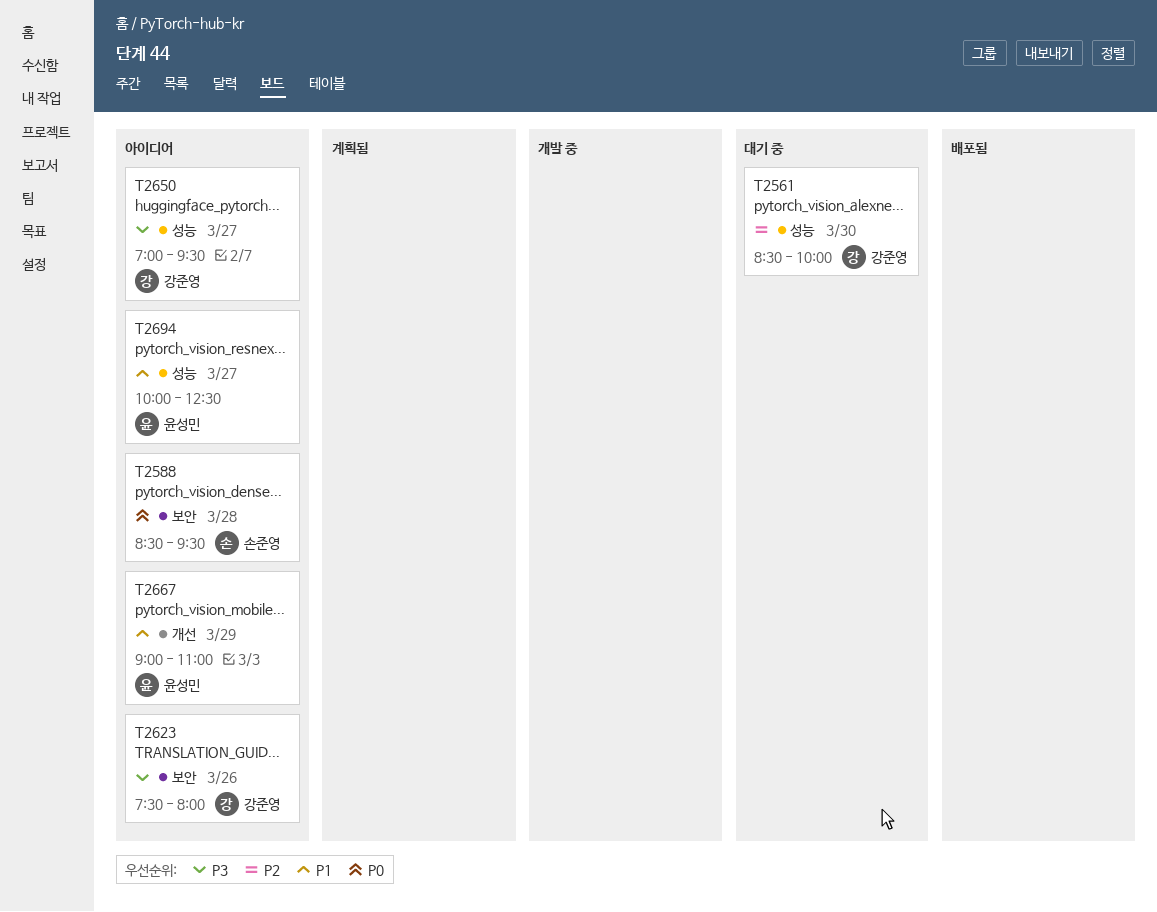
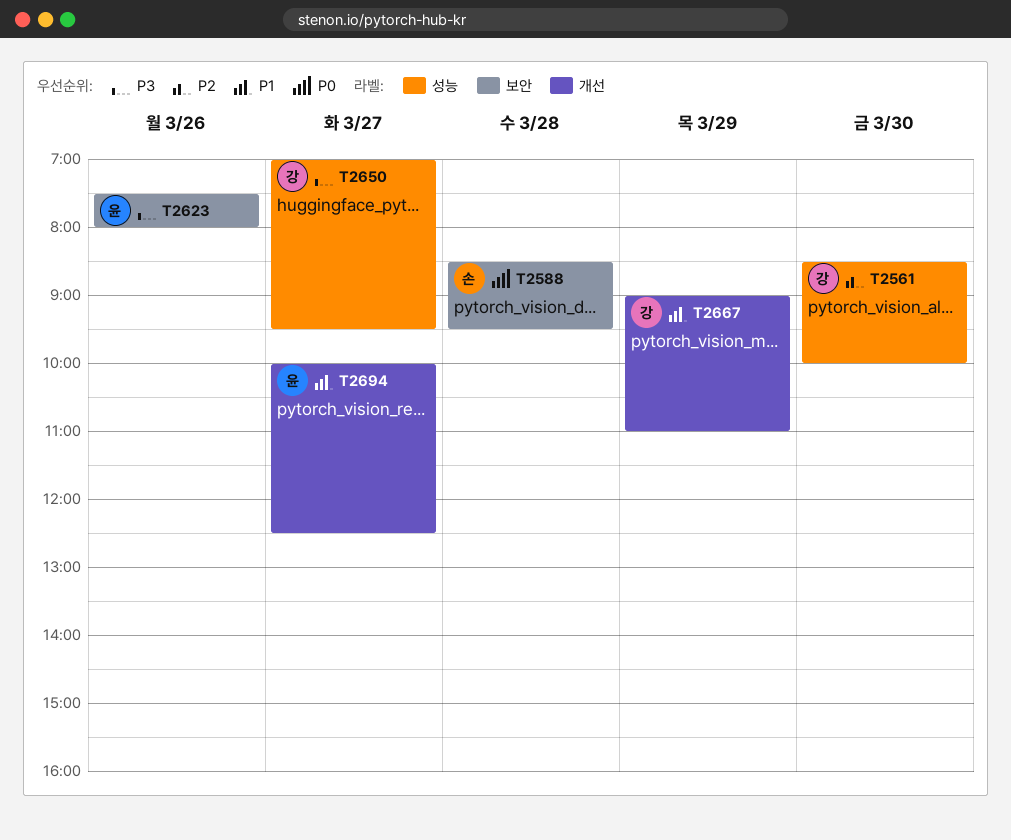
T2623, owner: 강준영 -> 윤성민
T2667, owner: 윤성민 -> 강준영
T2694, label: 성능 -> 개선

